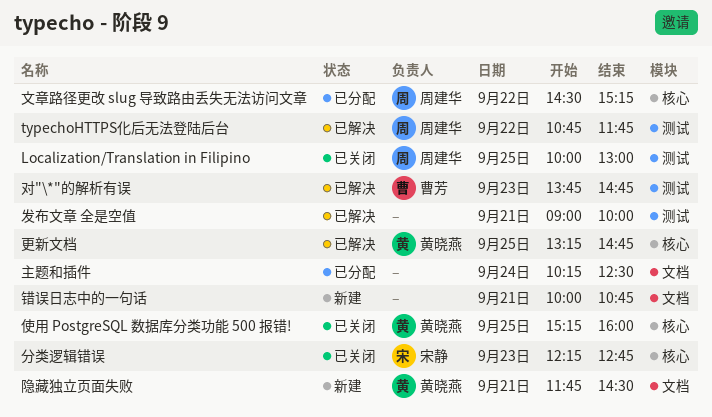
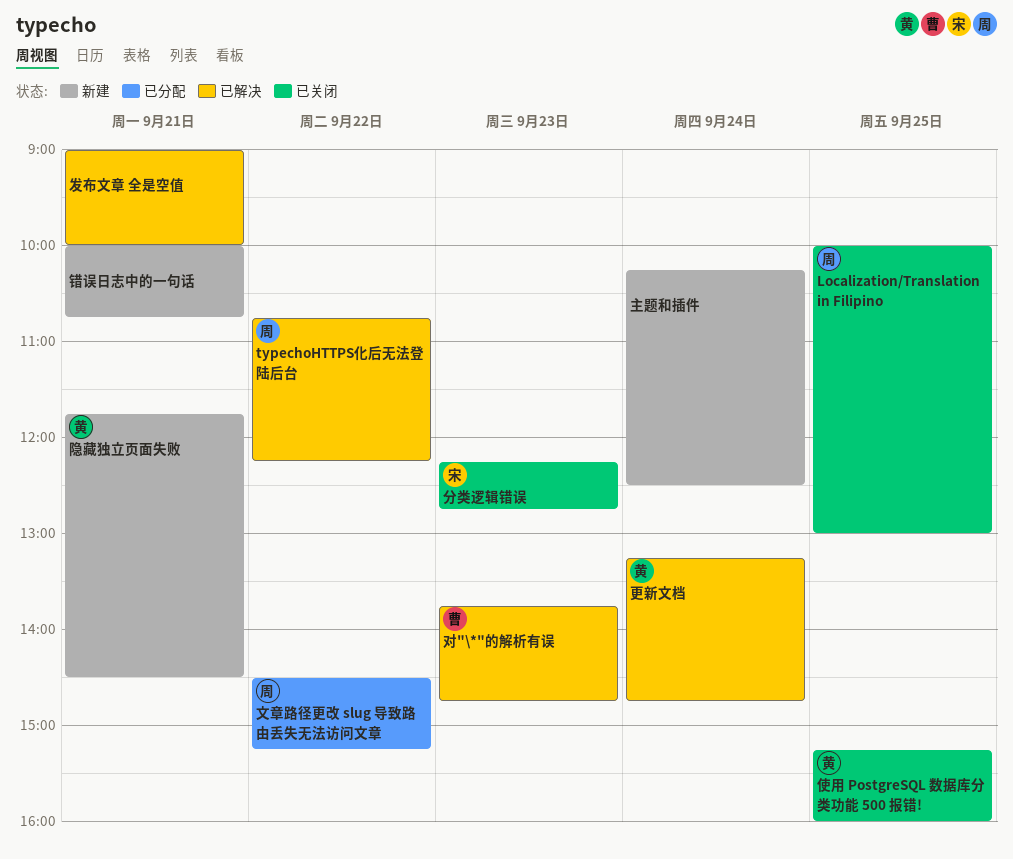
typechoHTTPS化后无法登陆后台, ends: 11:45 -> 12:15
主题和插件, status: 已分配 -> 新建
更新文档, day: Sep 25 -> Sep 24

